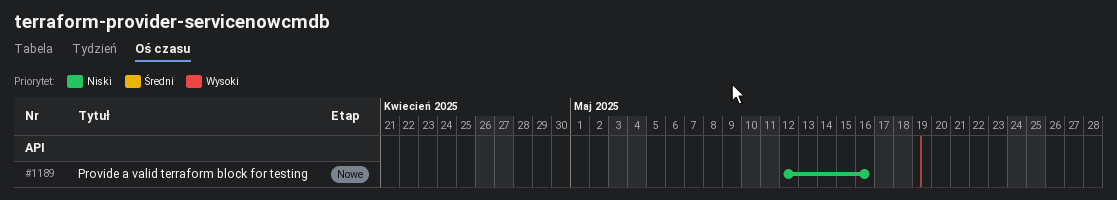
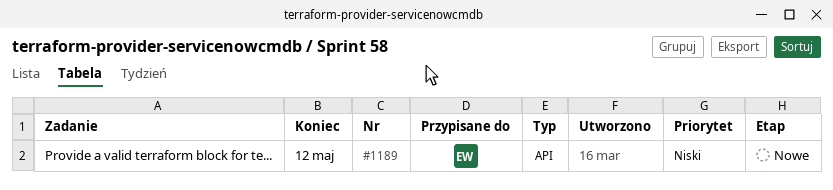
#1189, due: May 16 -> May 12

